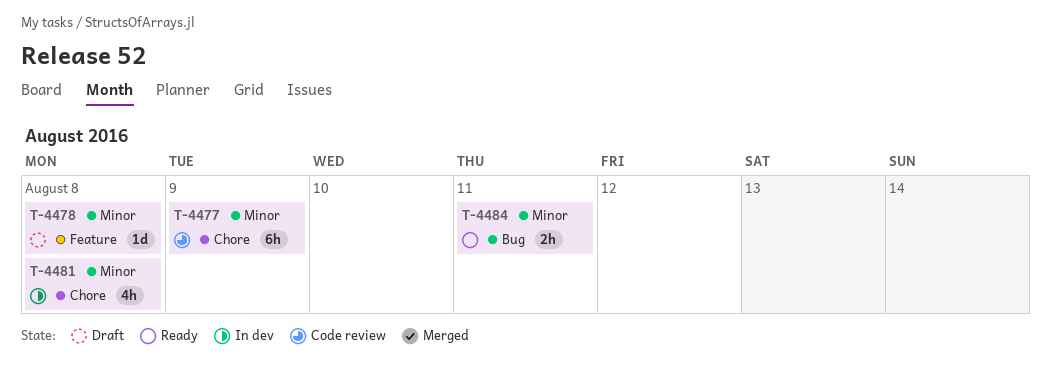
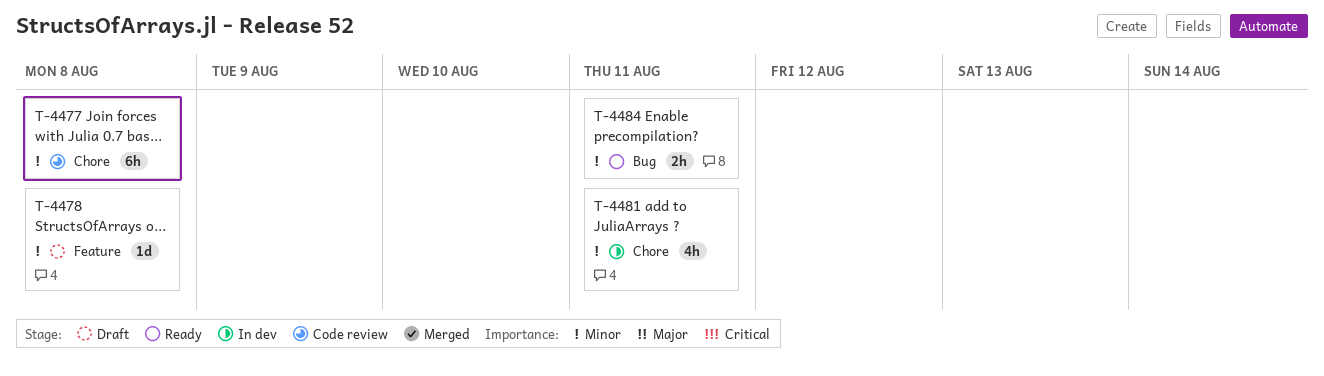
T-4477, due: Aug 9 -> Aug 8
T-4481, due: Aug 8 -> Aug 11

